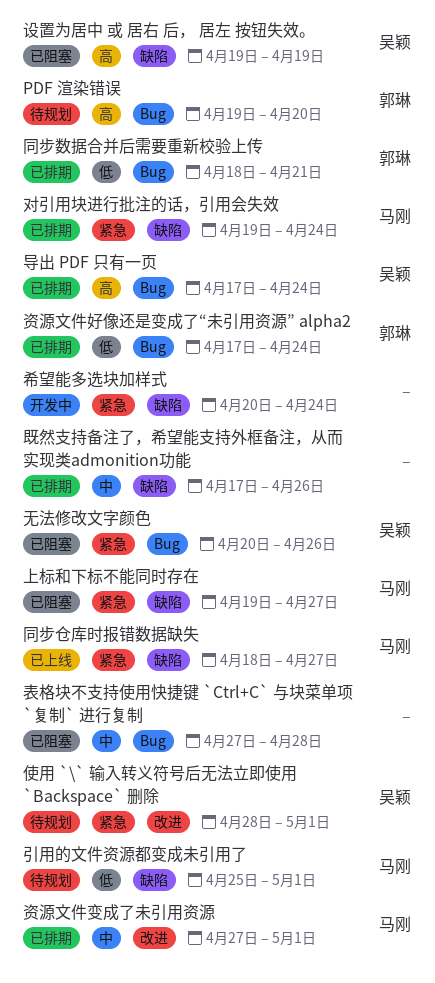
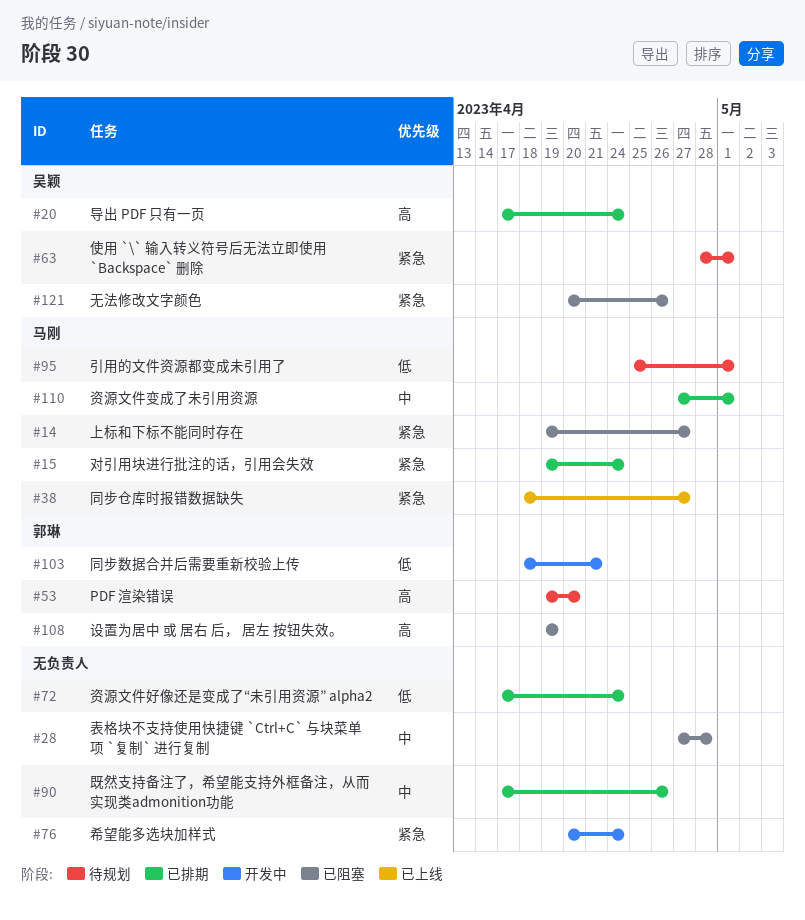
同步数据合并后需要重新校验上传, status: 已排期 -> 开发中
设置为居中 或 居右 后， 居左 按钮失效。, owner: 吴颖 -> 郭琳
资源文件好像还是变成了“未引用资源” alpha2, owner: 郭琳 -> none

